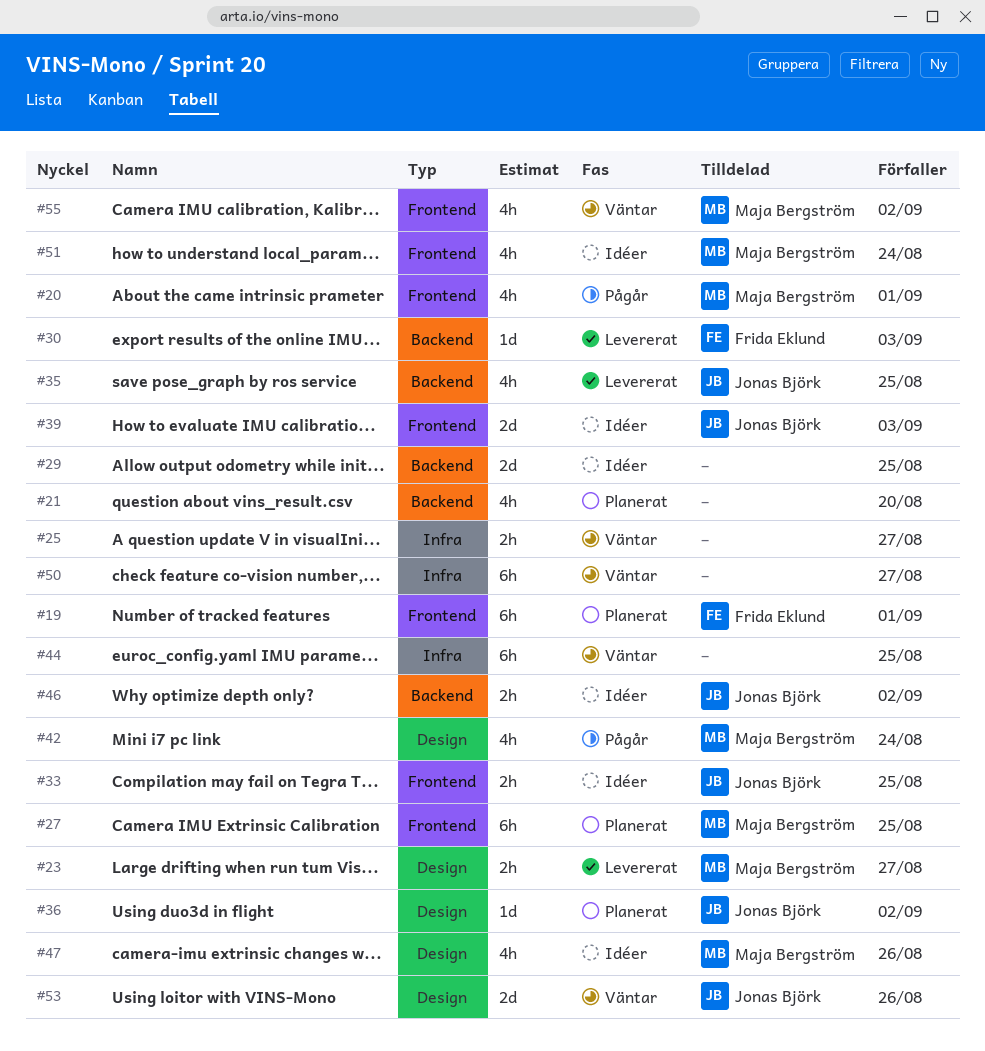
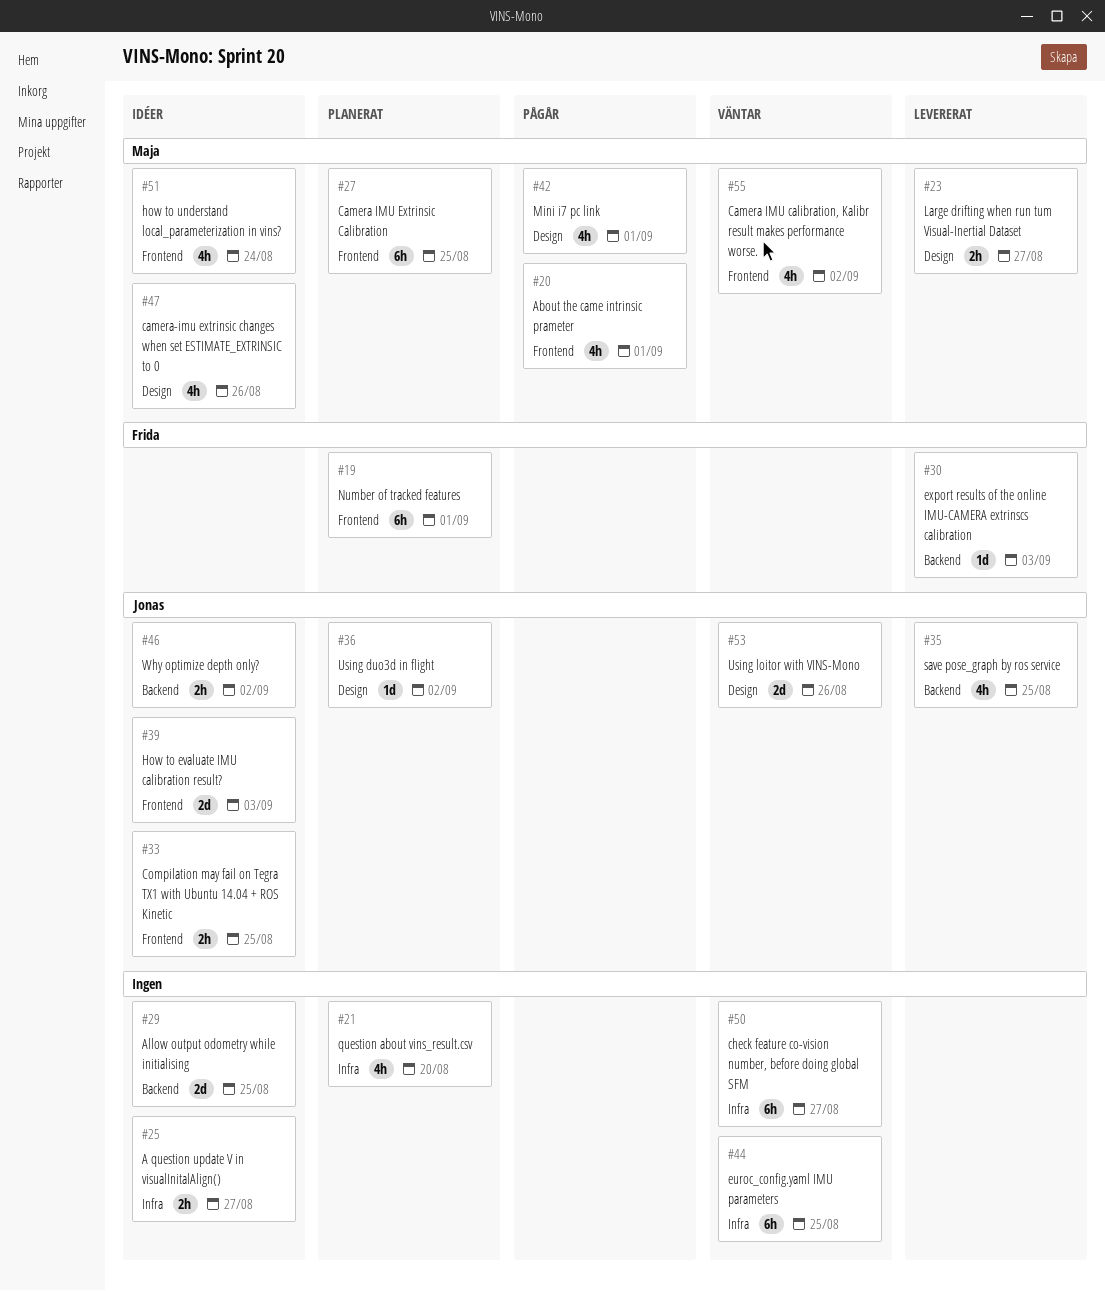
#21, label: Backend -> Infra
#25, status: Väntar -> Idéer
#42, due: Aug 24 -> Sep 1

